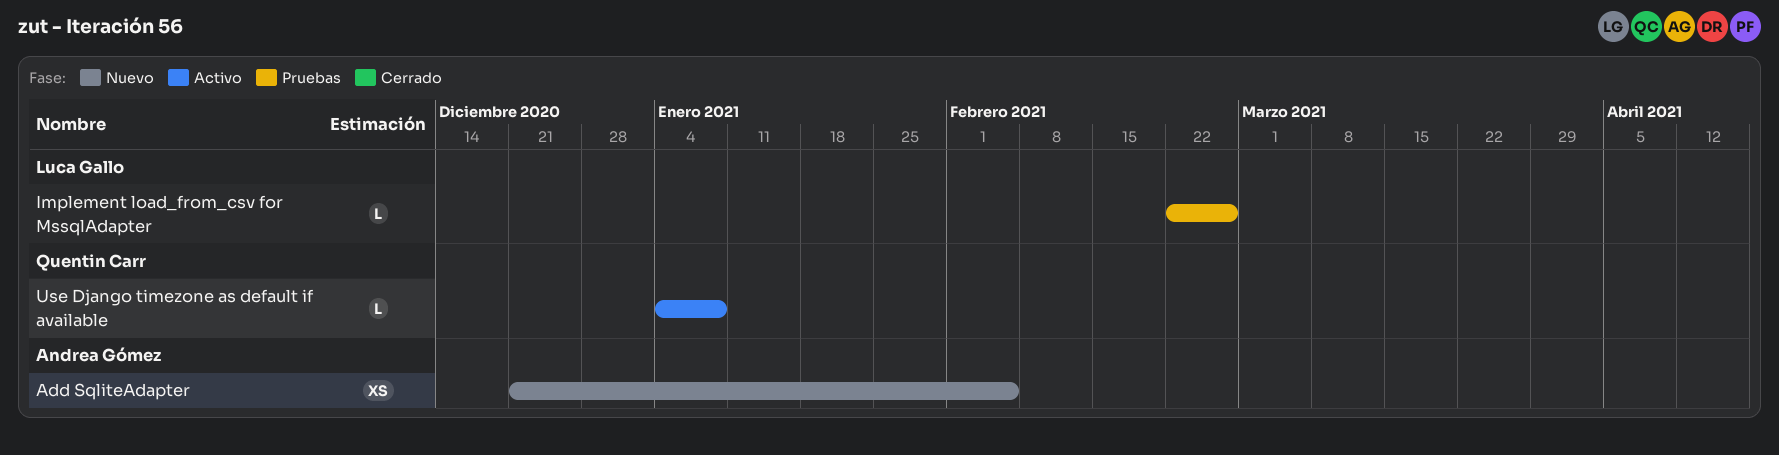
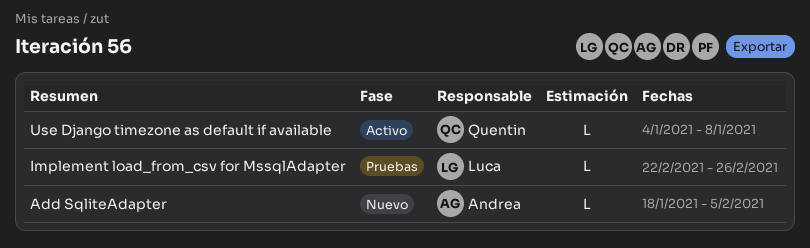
Add SqliteAdapter, estimate: XS -> L
Add SqliteAdapter, start: Dec 21 -> Jan 18

